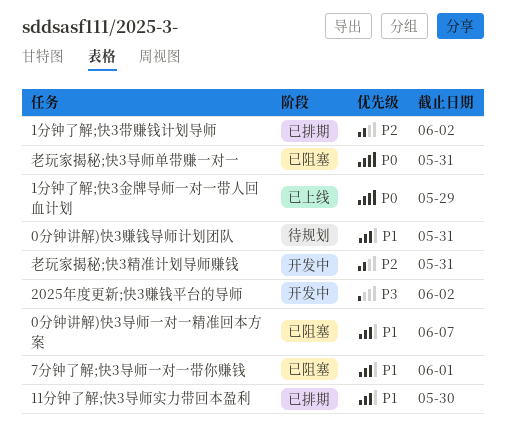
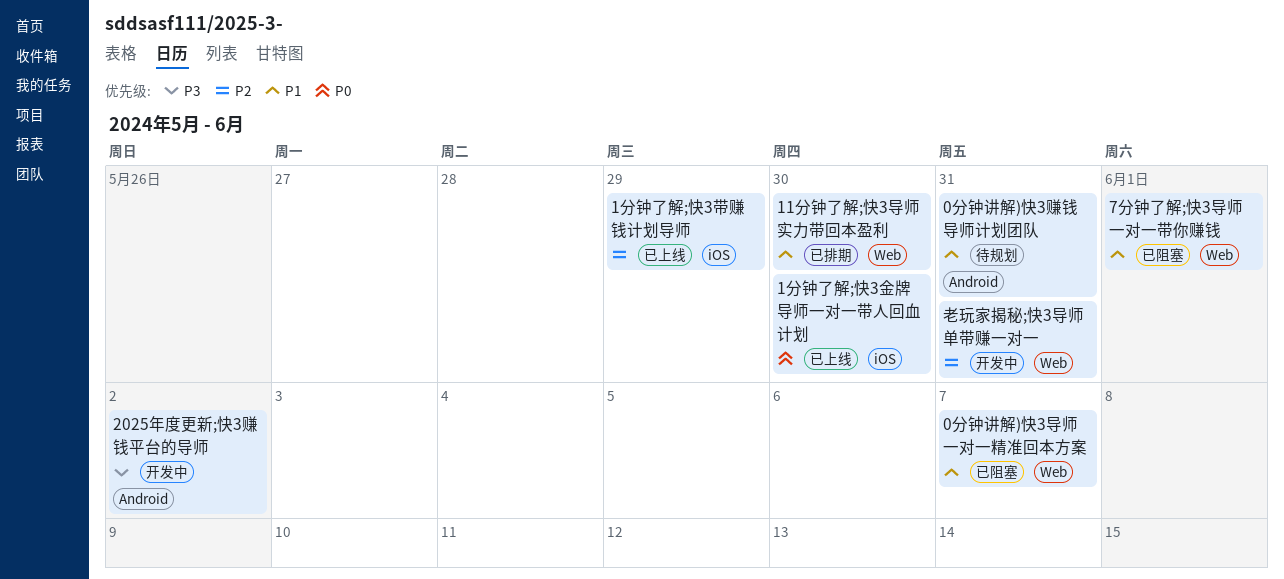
1分钟了解;快3带赚钱计划导师, status: 已排期 -> 已上线
1分钟了解;快3带赚钱计划导师, due: Jun 2 -> May 29
1分钟了解;快3金牌导师一对一带人回血计划, due: May 29 -> May 30
老玩家揭秘;快3导师单带赚一对一, status: 已阻塞 -> 开发中
老玩家揭秘;快3导师单带赚一对一, priority: P0 -> P2
老玩家揭秘;快3精准计划导师赚钱: present -> none

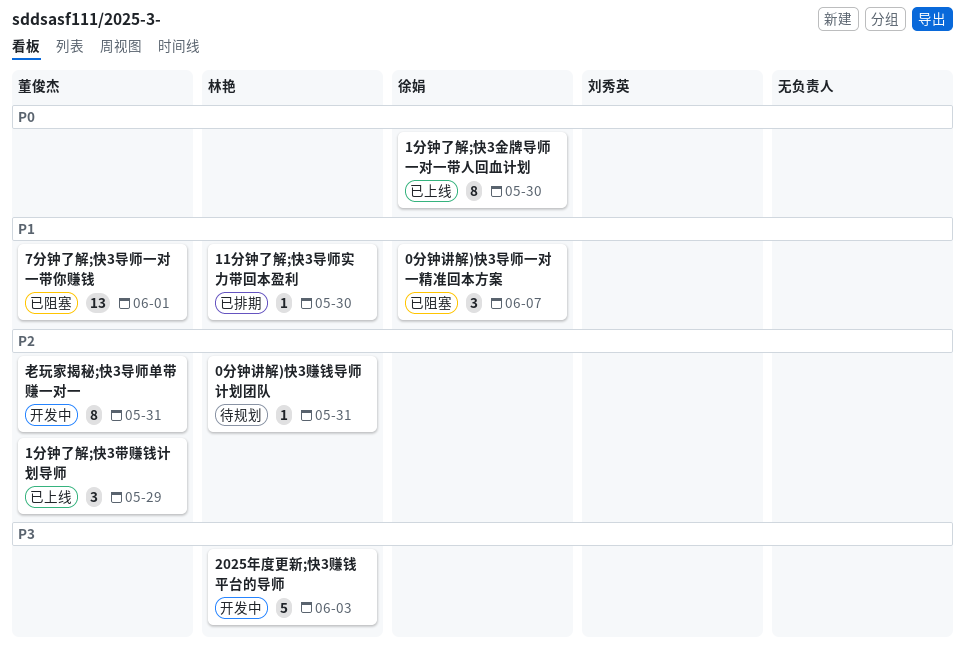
0分钟讲解)快3赚钱导师计划团队, priority: P1 -> P2
2025年度更新;快3赚钱平台的导师, due: Jun 2 -> Jun 3

